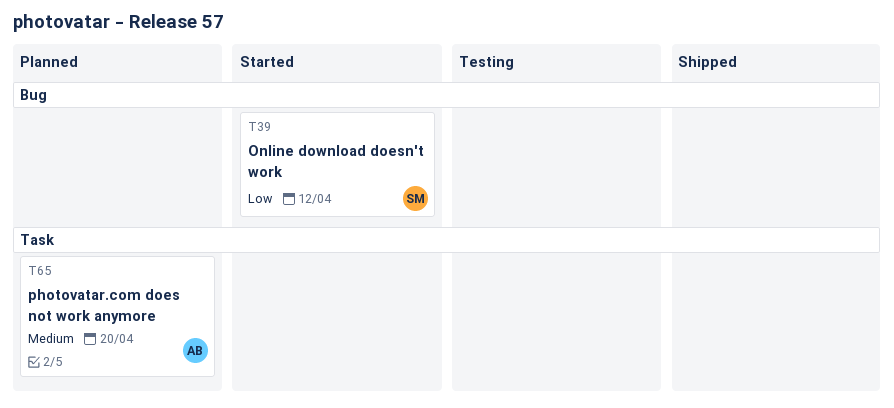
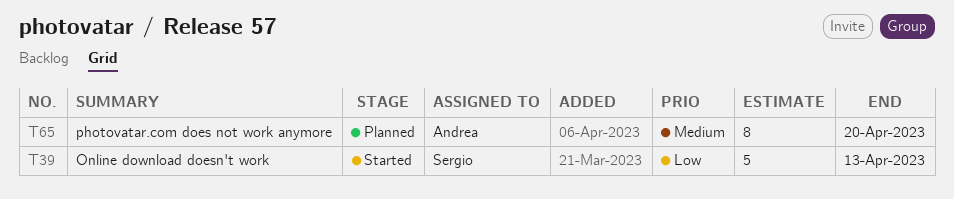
T39, due: Apr 12 -> Apr 13

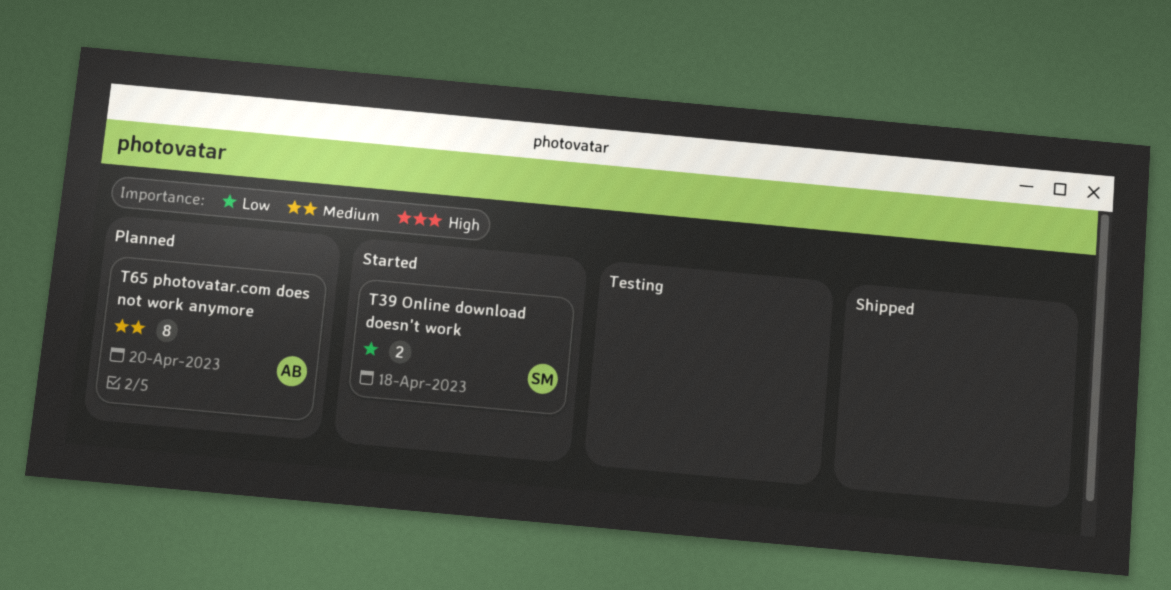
T39, estimate: 5 -> 2
T39, due: Apr 13 -> Apr 18

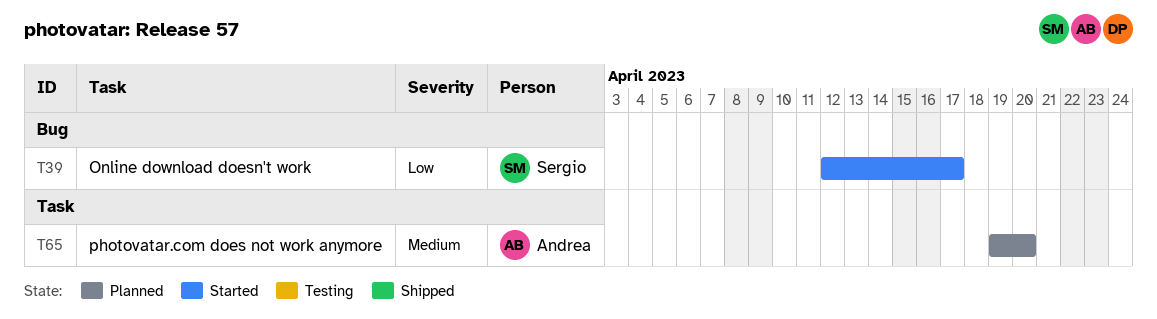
T39, due: Apr 18 -> Apr 17

